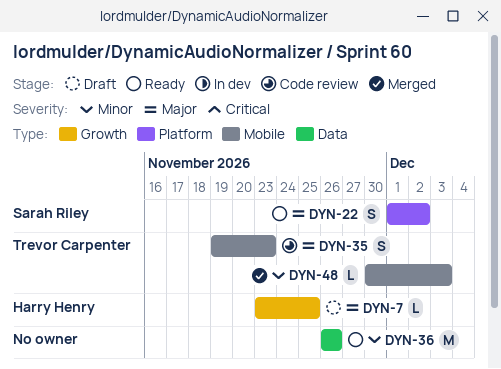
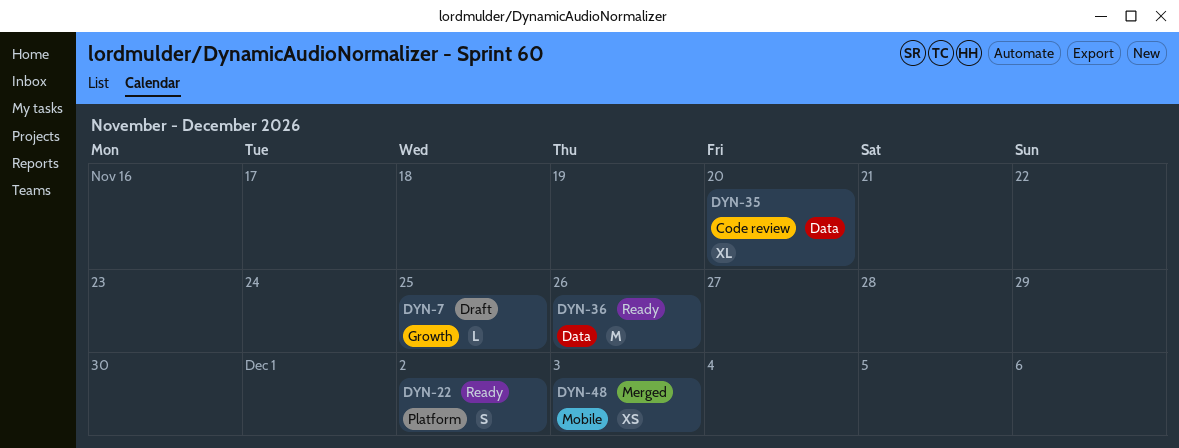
DYN-35, label: Mobile -> Data
DYN-35, estimate: S -> XL
DYN-35, due: Nov 23 -> Nov 20
DYN-48, estimate: L -> XS

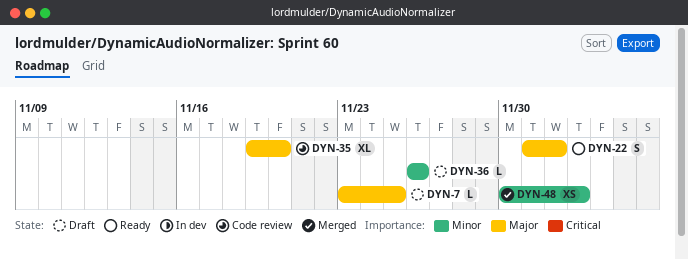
DYN-36, status: Ready -> Draft
DYN-36, estimate: M -> L

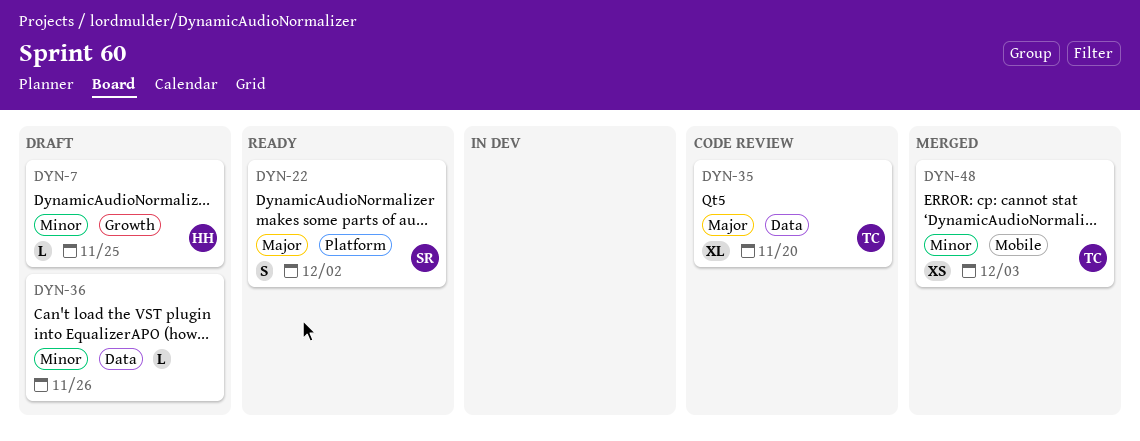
DYN-7, priority: Major -> Minor

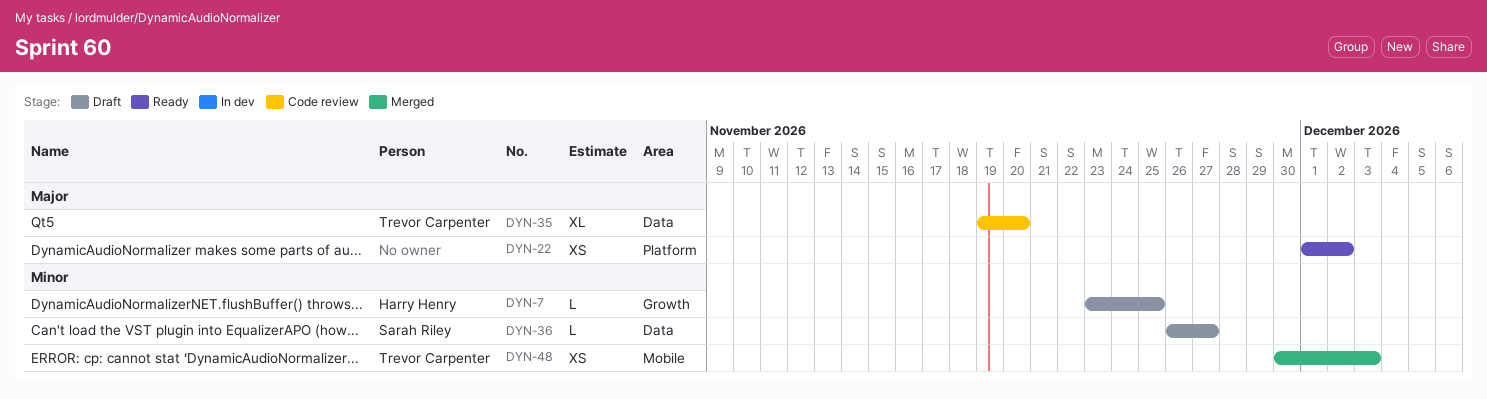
DYN-22, owner: Sarah Riley -> none
DYN-22, estimate: S -> XS
DYN-36, owner: none -> Sarah Riley
DYN-36, due: Nov 26 -> Nov 27

